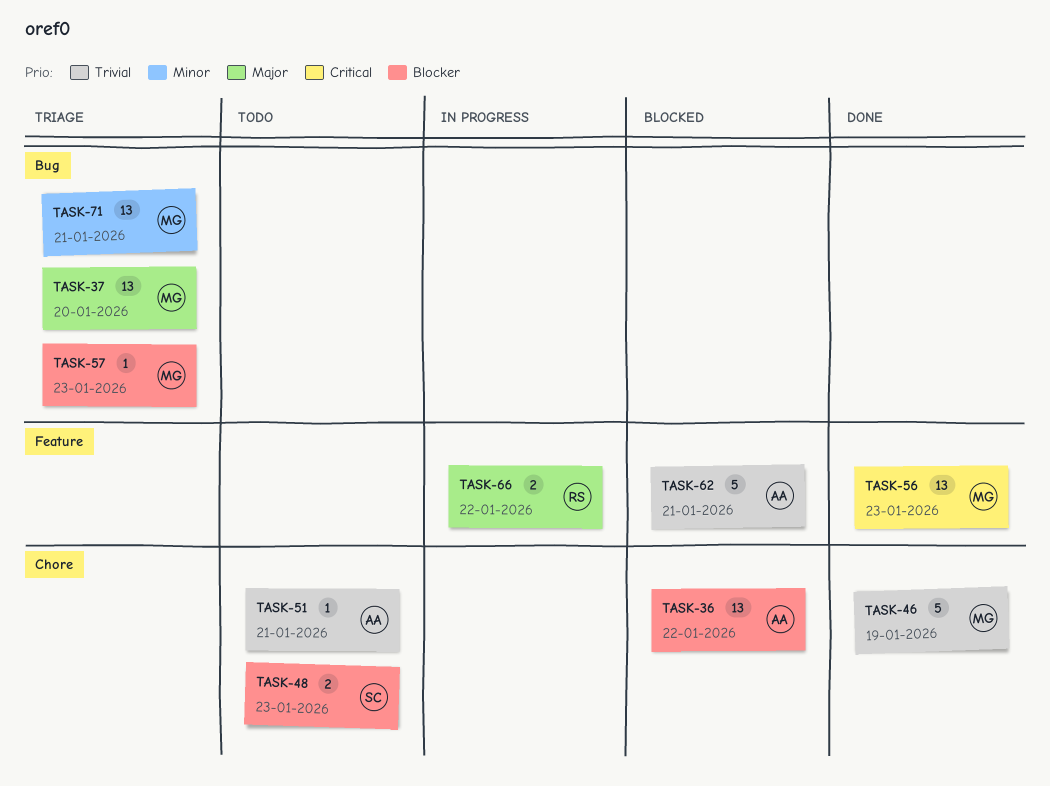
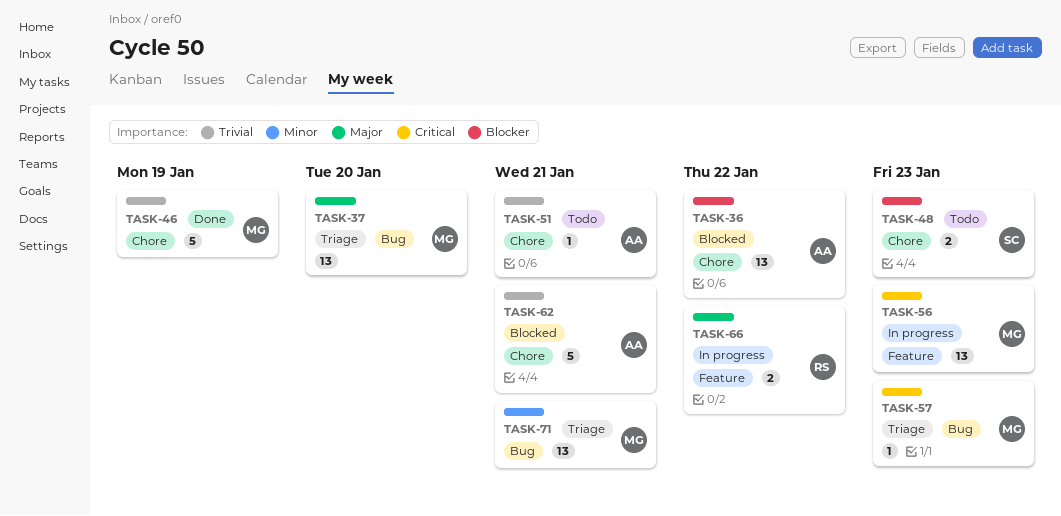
TASK-56, status: Done -> In progress
TASK-57, priority: Blocker -> Critical
TASK-62, label: Feature -> Chore

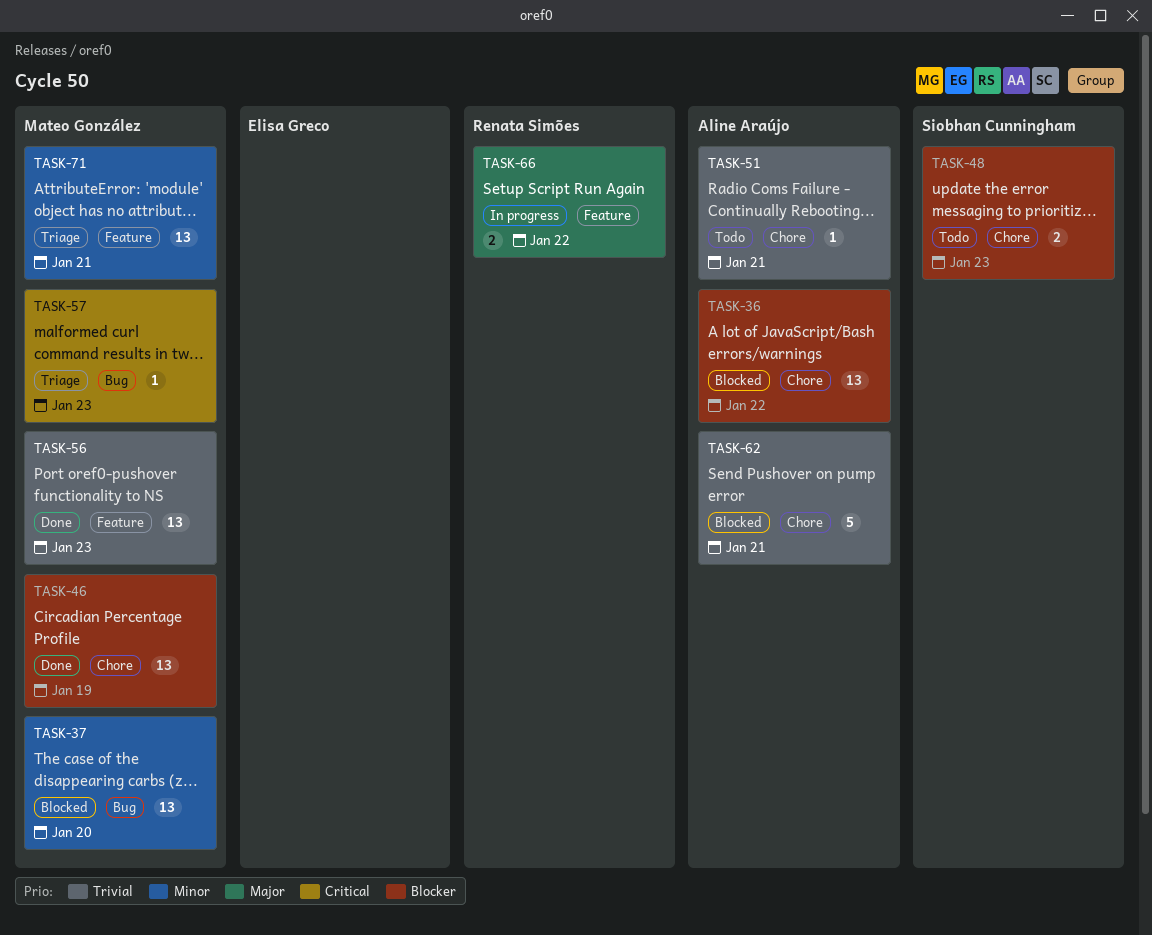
TASK-37, status: Triage -> Blocked
TASK-37, priority: Major -> Minor
TASK-46, priority: Trivial -> Blocker
TASK-46, estimate: 5 -> 13
TASK-56, status: In progress -> Done
TASK-56, priority: Critical -> Trivial
TASK-71, label: Bug -> Feature

